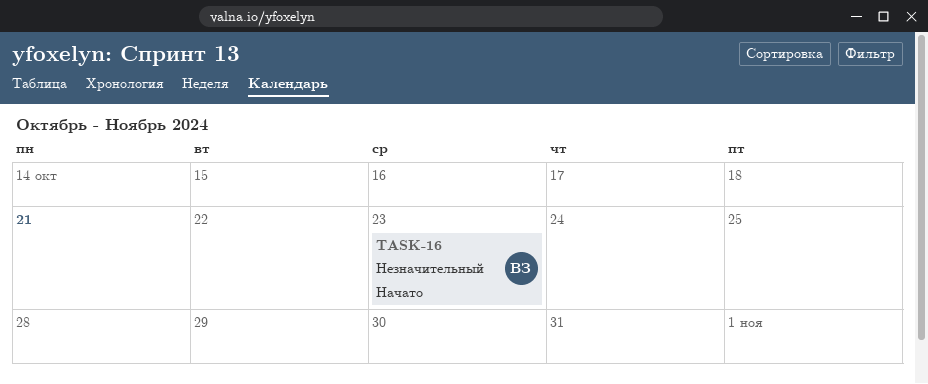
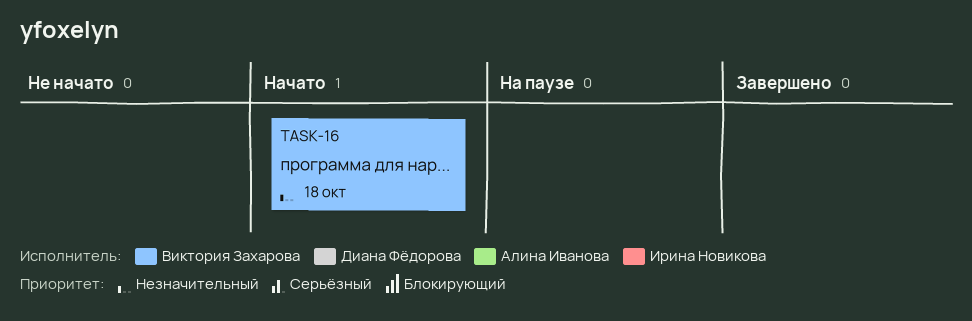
TASK-16, due: Oct 23 -> Oct 18

